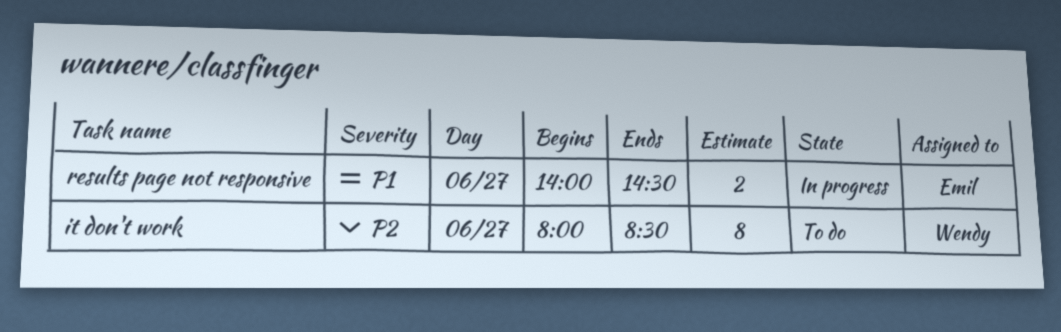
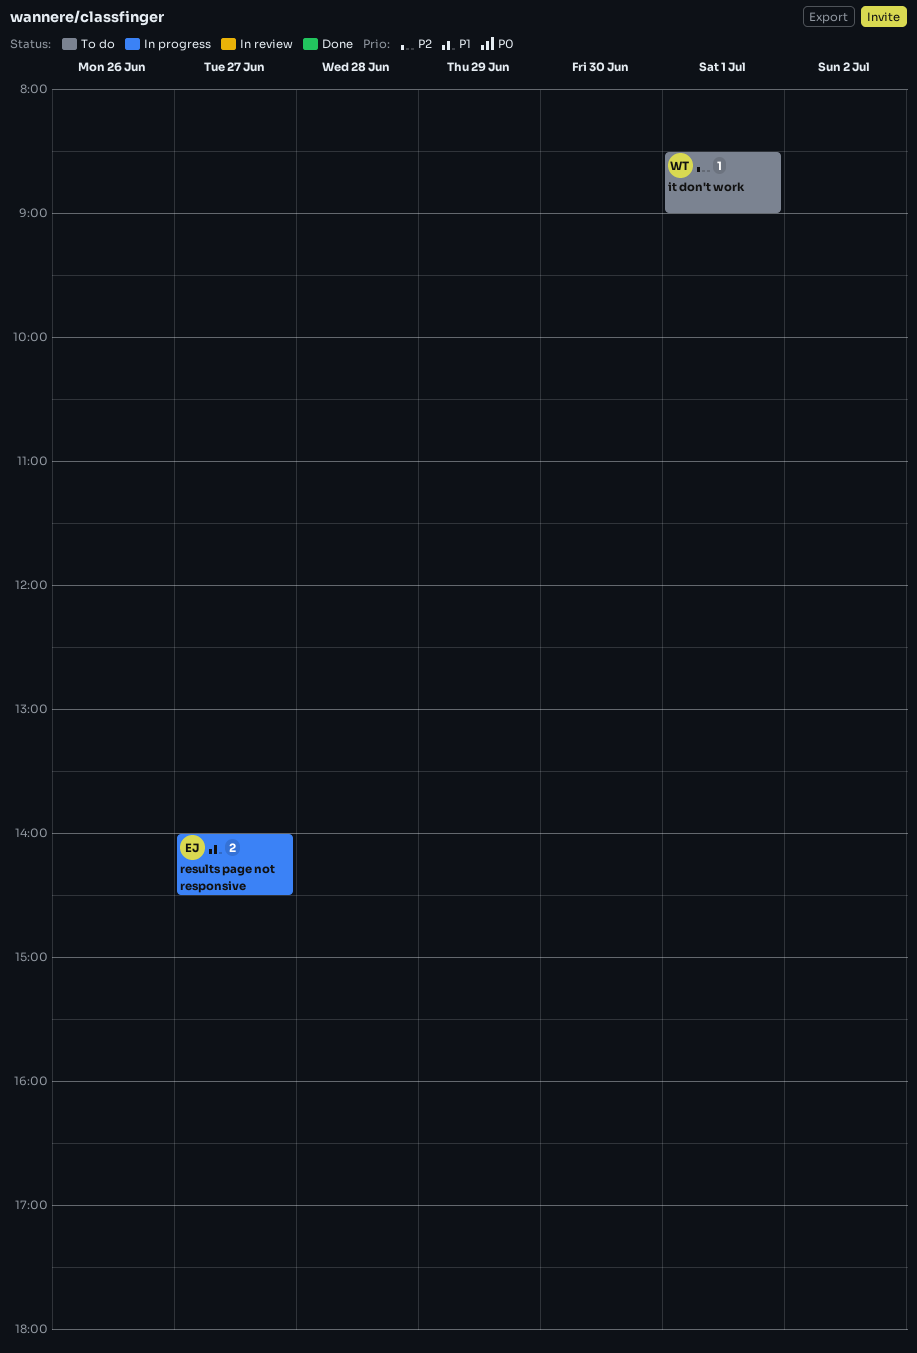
it don't work, estimate: 8 -> 1
it don't work, day: Jun 27 -> Jul 1
it don't work, begins: 08:00 -> 08:30
it don't work, ends: 08:30 -> 09:00

